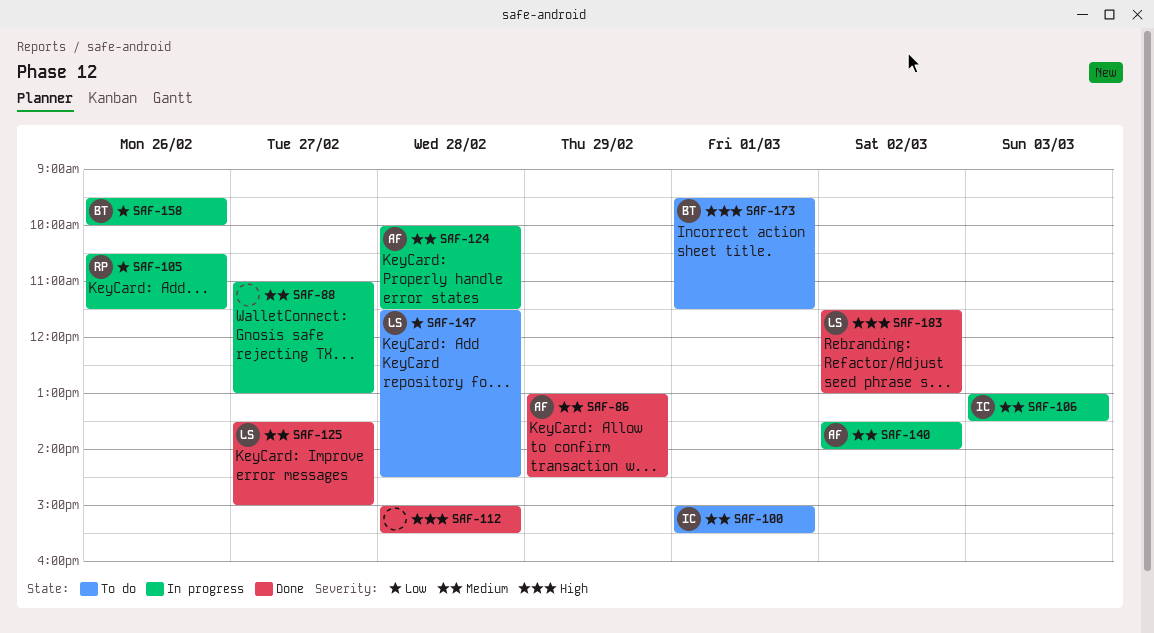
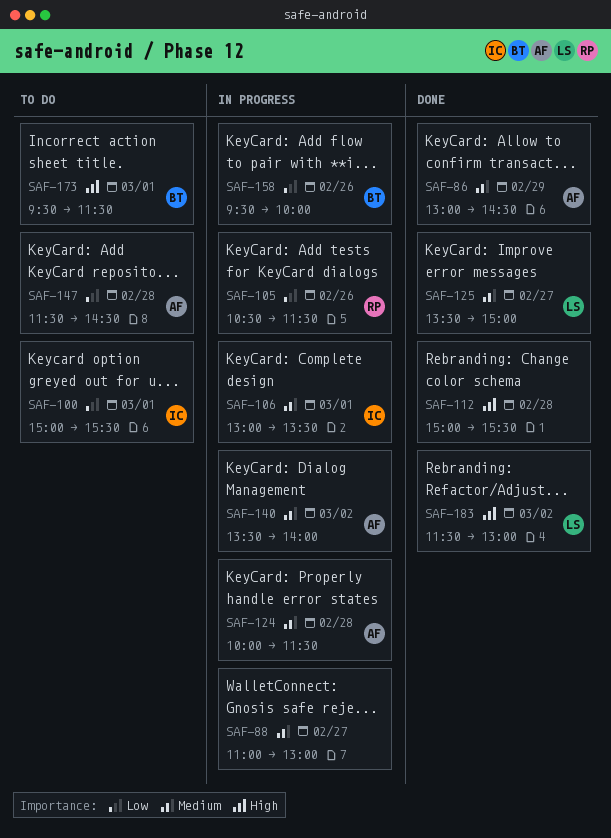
SAF-100, priority: Medium -> Low
SAF-106, day: Mar 3 -> Mar 1
SAF-147, owner: LS -> AF

